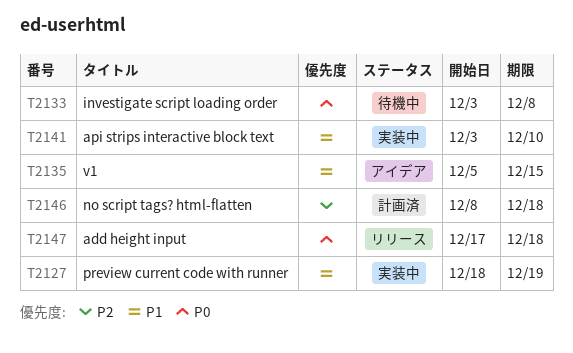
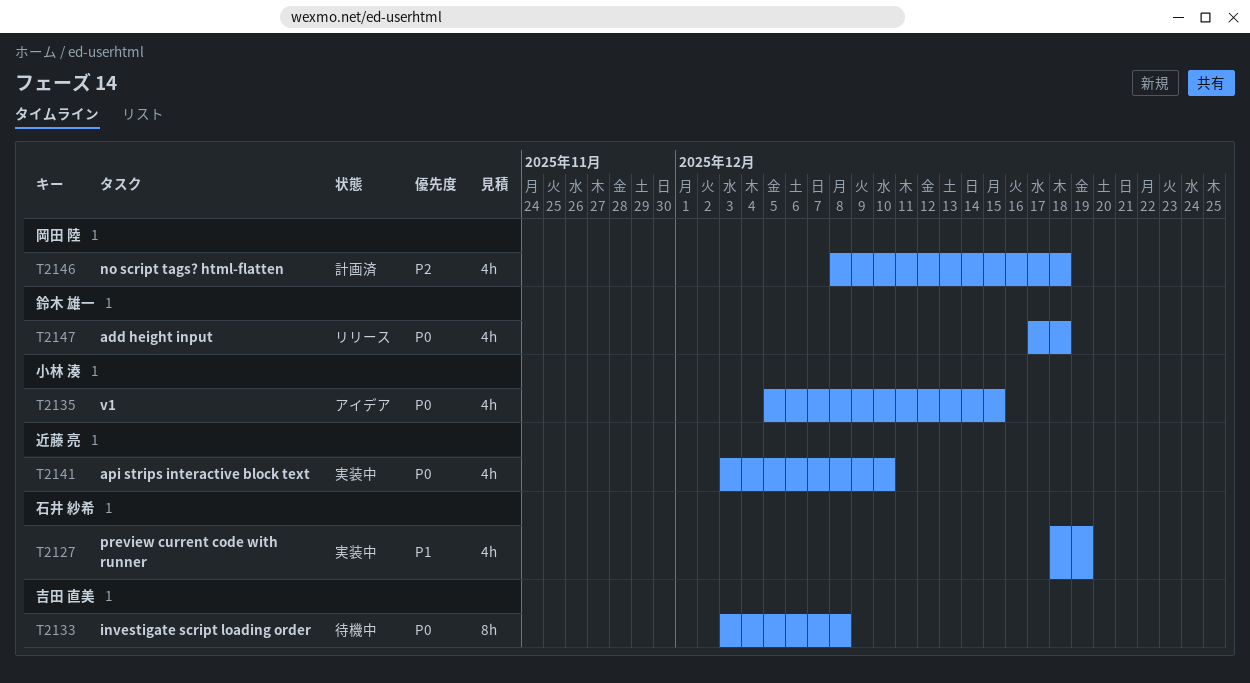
T2135, priority: P1 -> P0
T2141, priority: P1 -> P0

